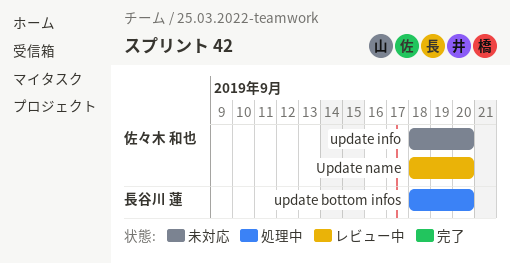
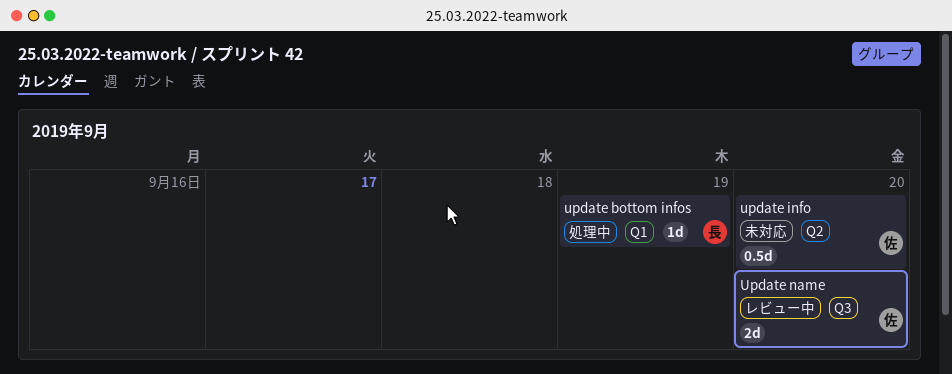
update bottom infos, due: Sep 20 -> Sep 19

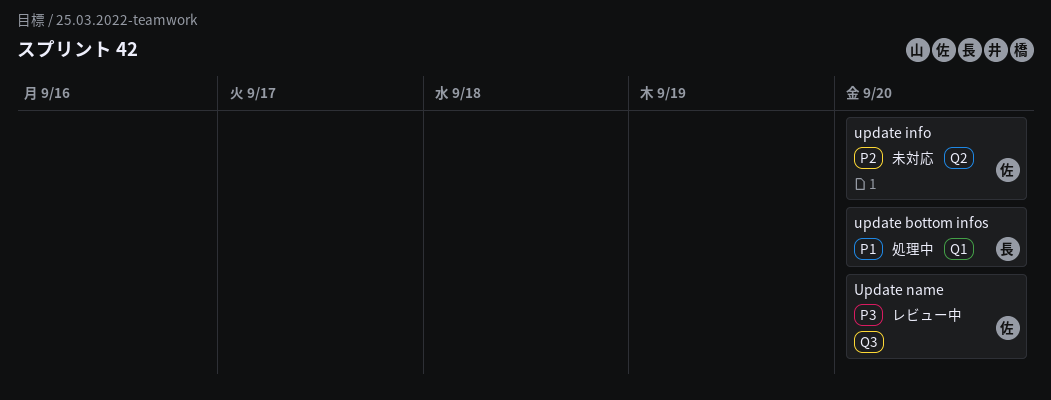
update bottom infos, due: Sep 19 -> Sep 20

